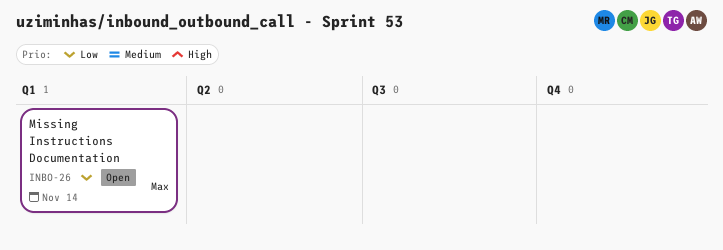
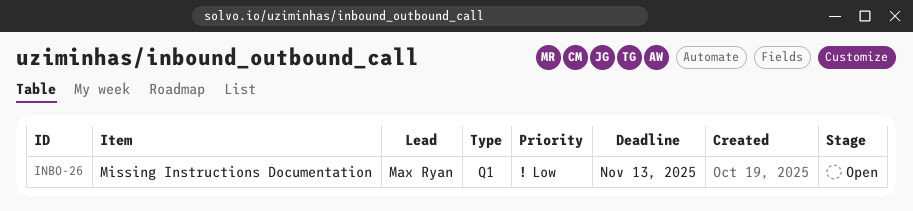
INBO-26, due: Nov 14 -> Nov 13

